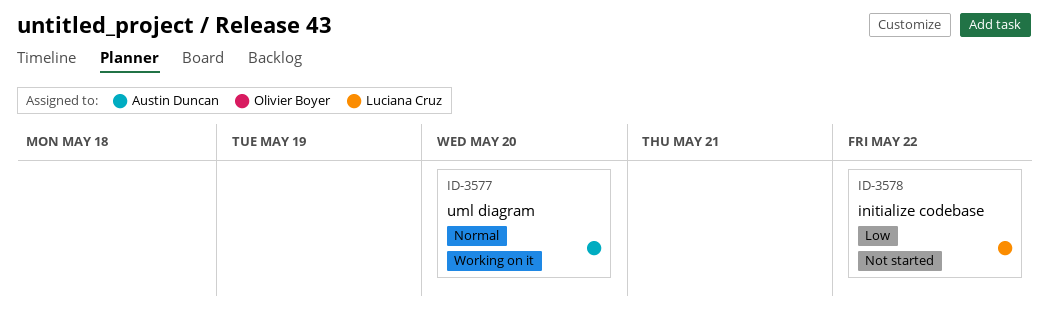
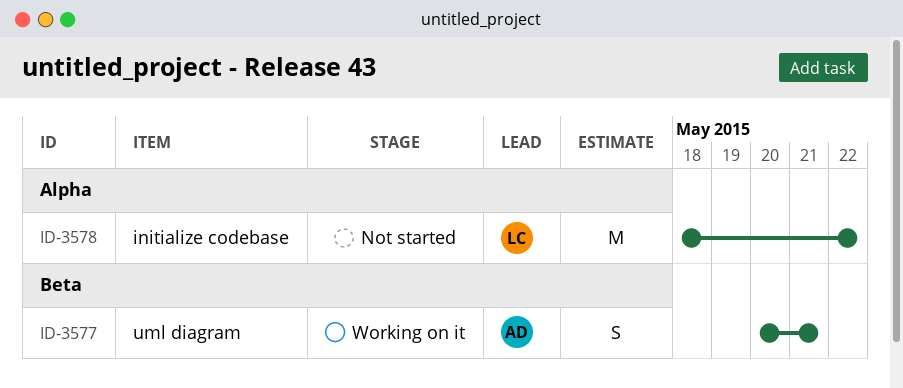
ID-3577, due: May 20 -> May 21

